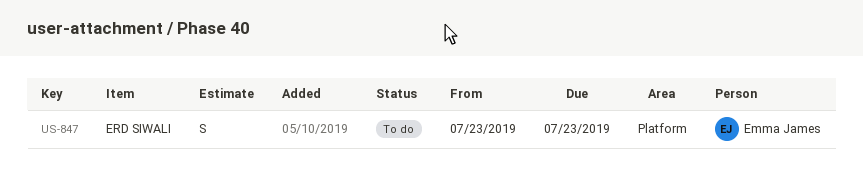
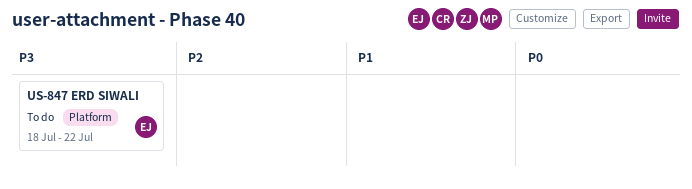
US-847, start: Jul 23 -> Jul 18
US-847, due: Jul 23 -> Jul 22

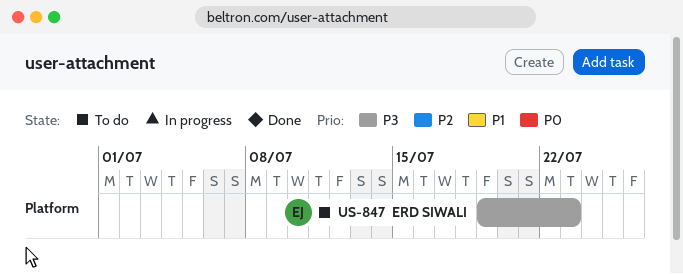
US-847, start: Jul 18 -> Jul 19
US-847, due: Jul 22 -> Jul 23

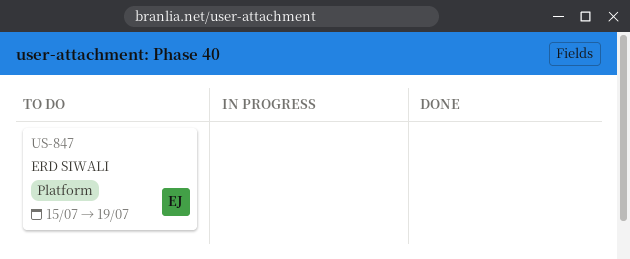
US-847, start: Jul 19 -> Jul 15
US-847, due: Jul 23 -> Jul 19

